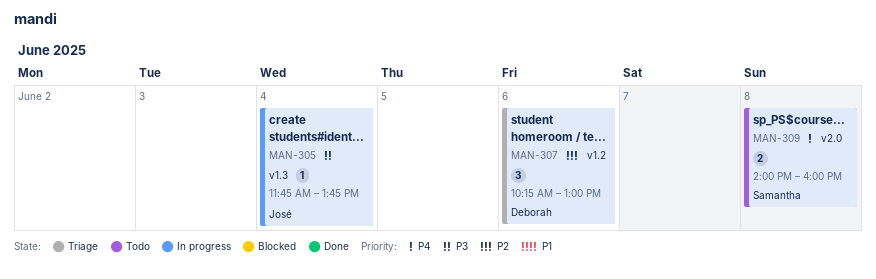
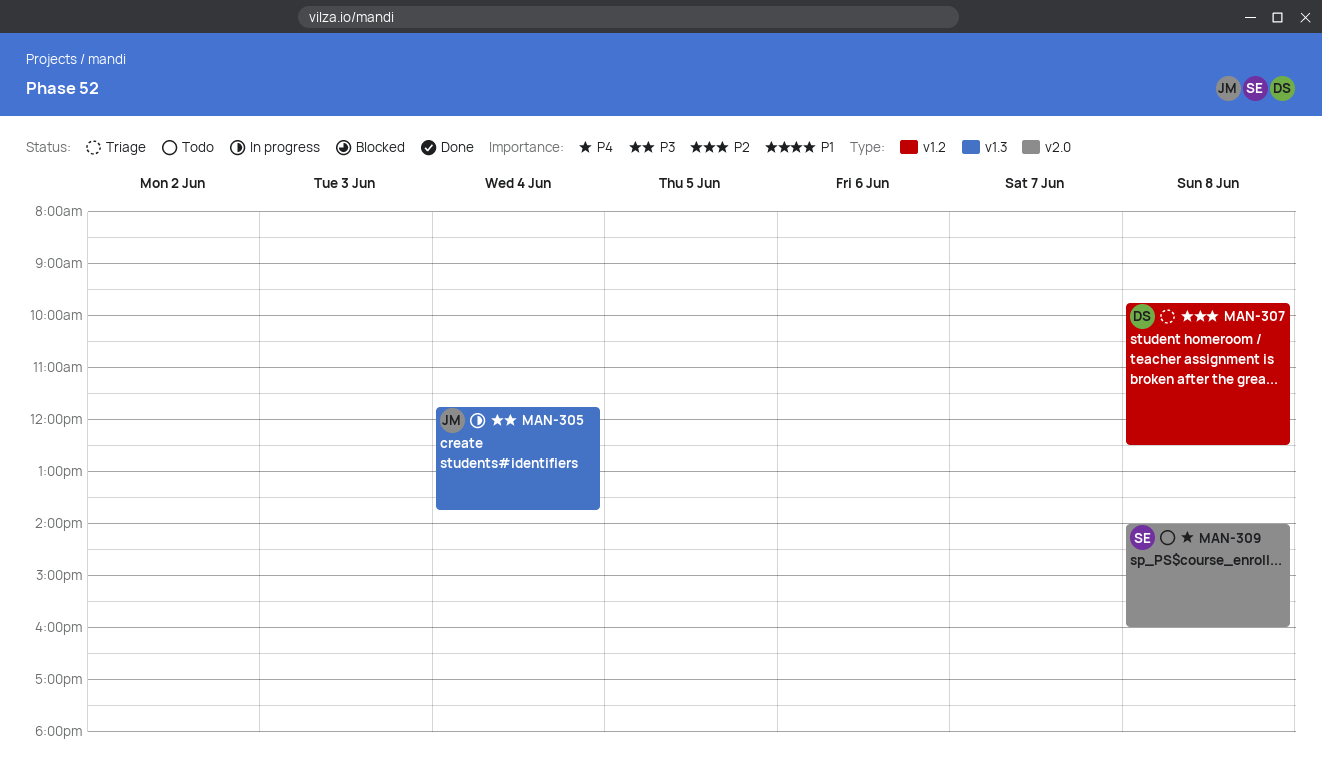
MAN-307, day: Jun 6 -> Jun 8
MAN-307, begins: 10:15 -> 09:45
MAN-307, ends: 13:00 -> 12:30

